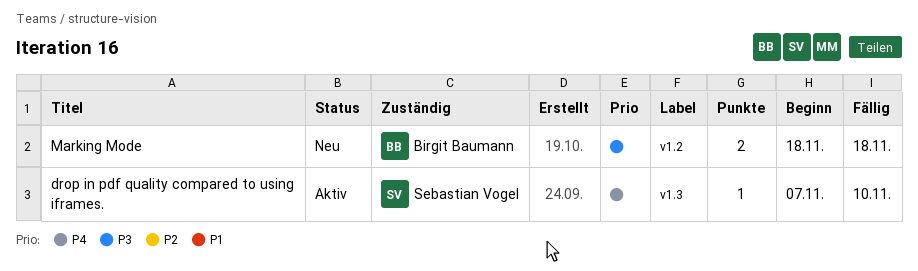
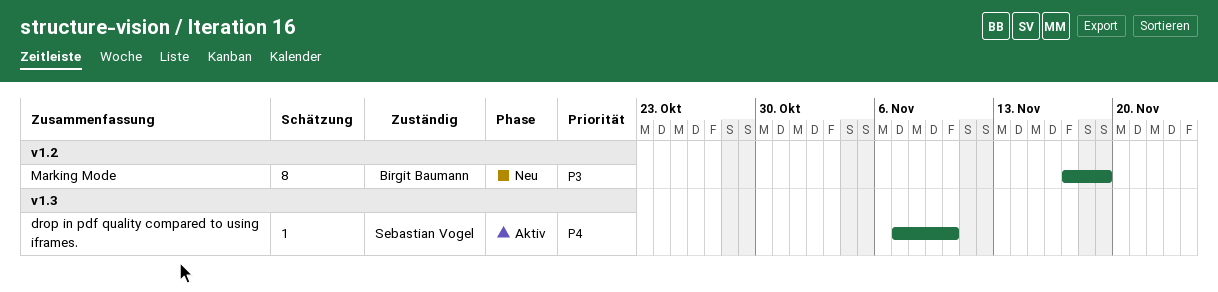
Marking Mode, estimate: 2 -> 8
Marking Mode, start: Nov 18 -> Nov 17
Marking Mode, due: Nov 18 -> Nov 19

